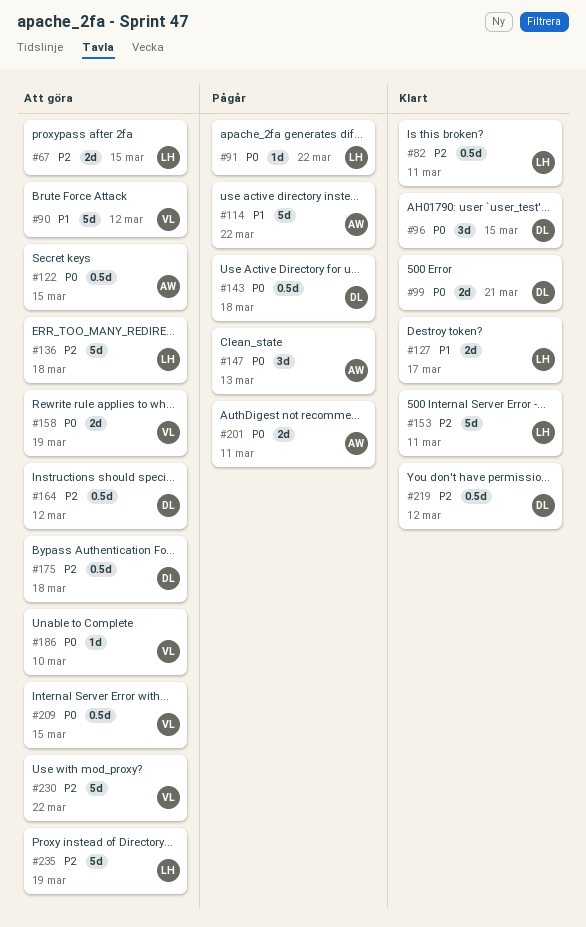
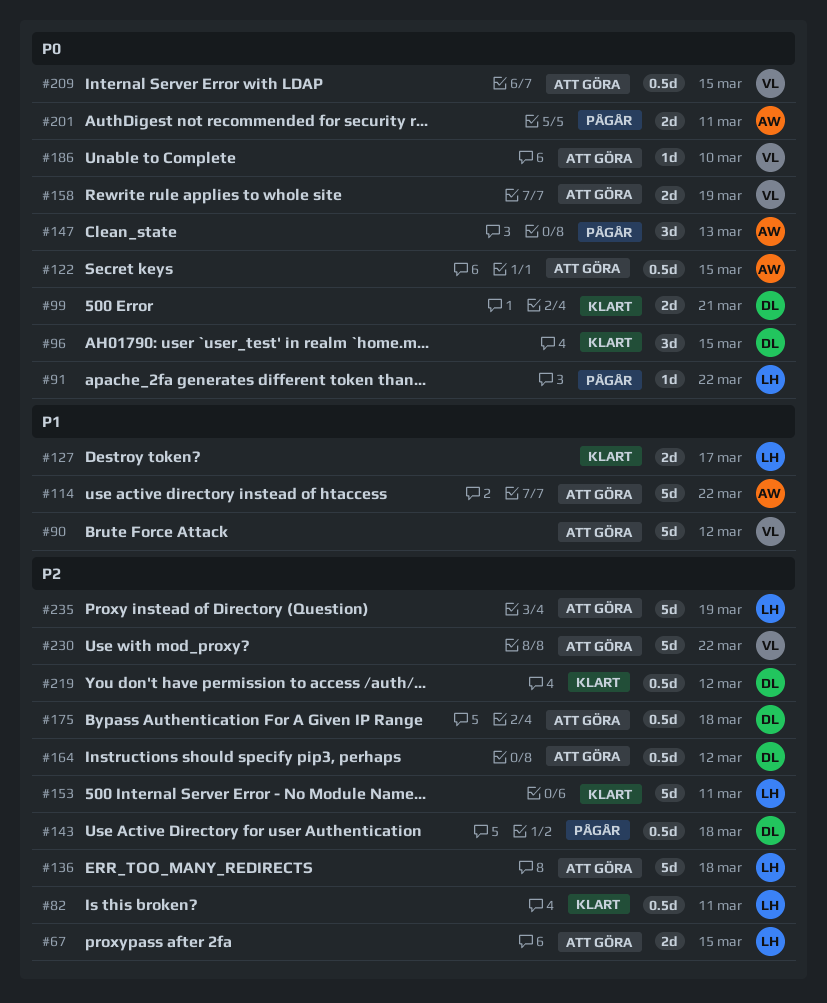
#114, status: Pågår -> Att göra
#143, priority: P0 -> P2

